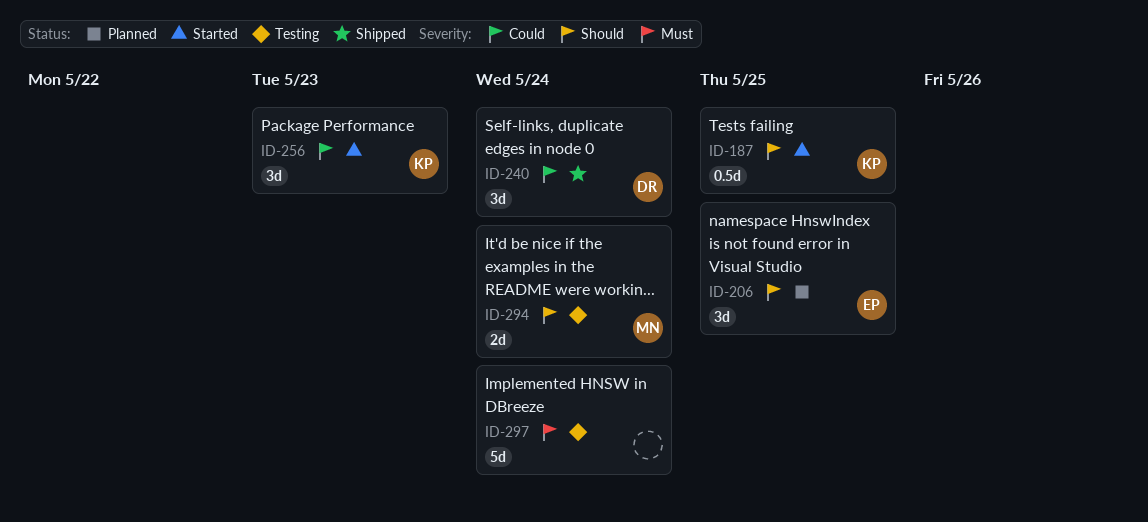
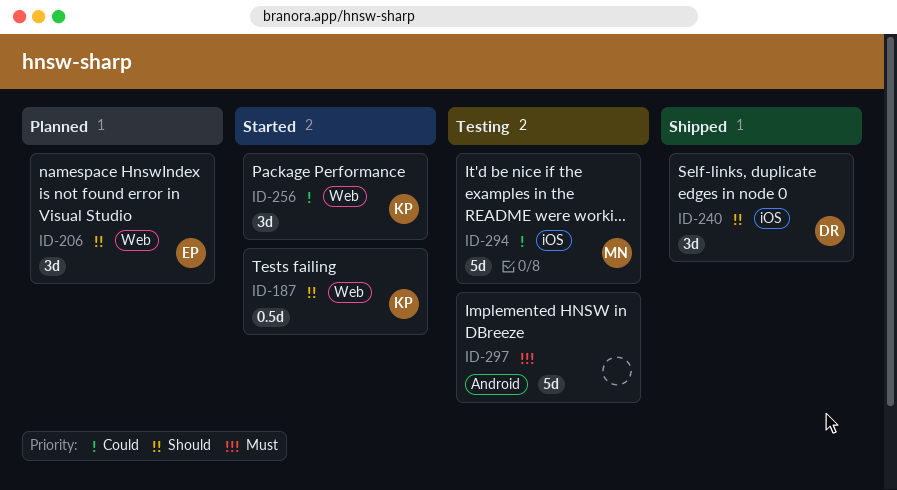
ID-240, priority: Could -> Should
ID-294, priority: Should -> Could
ID-294, estimate: 2d -> 5d

